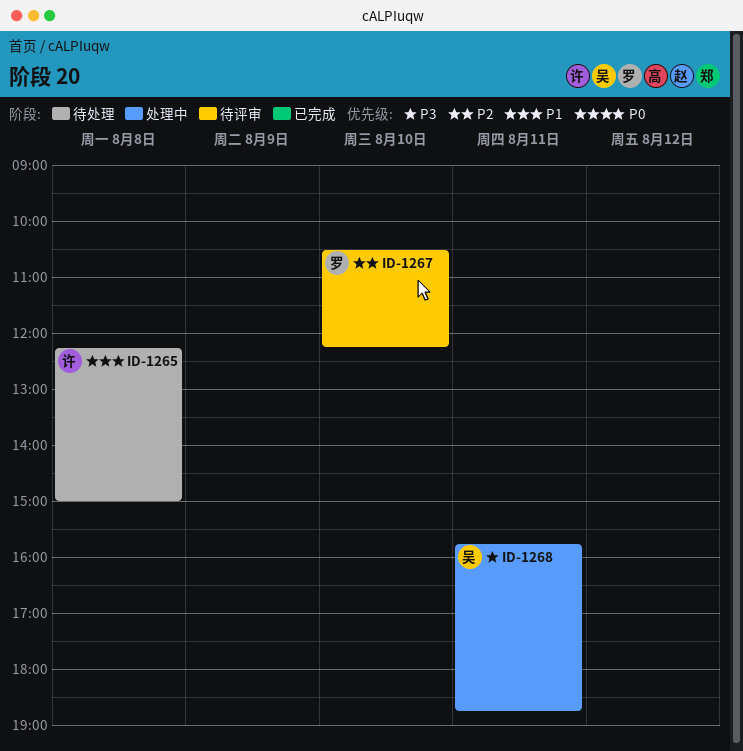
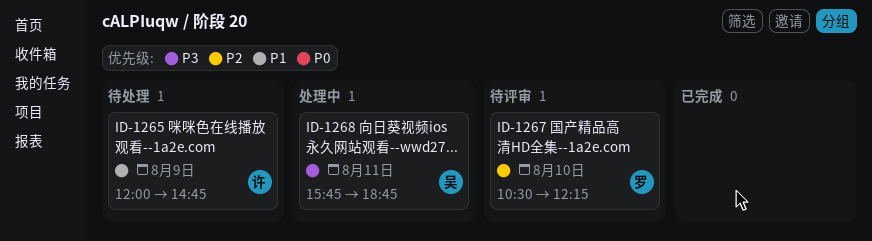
ID-1265, day: Aug 8 -> Aug 9
ID-1265, begins: 12:15 -> 12:00
ID-1265, ends: 15:00 -> 14:45

